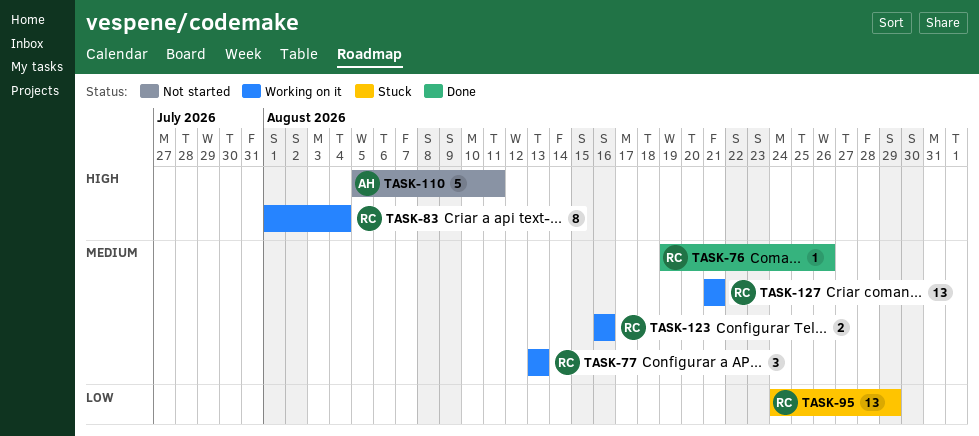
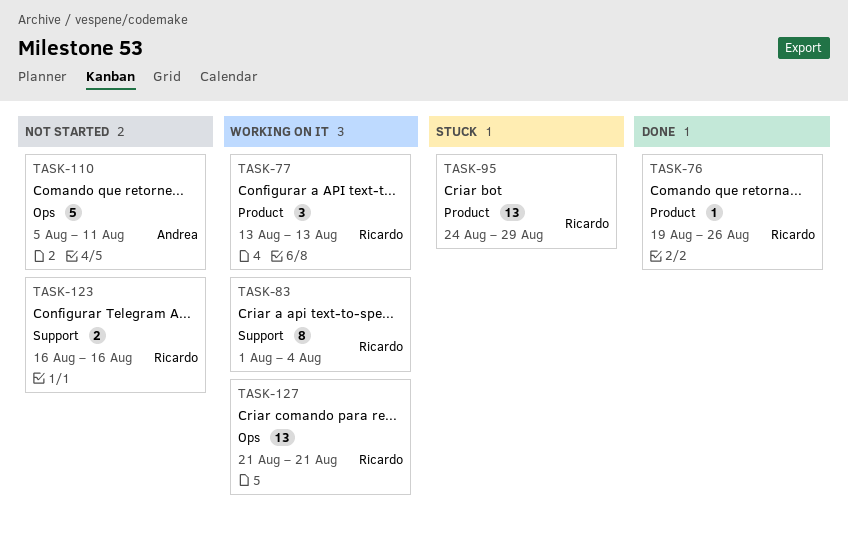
TASK-123, status: Working on it -> Not started

